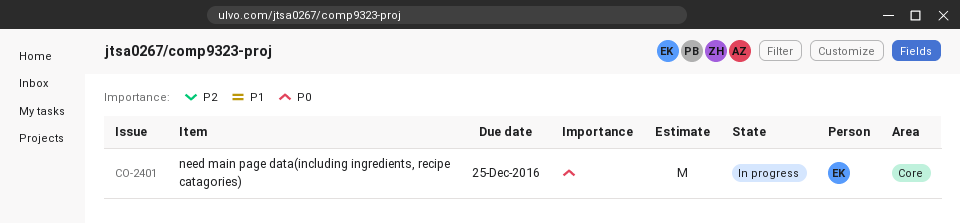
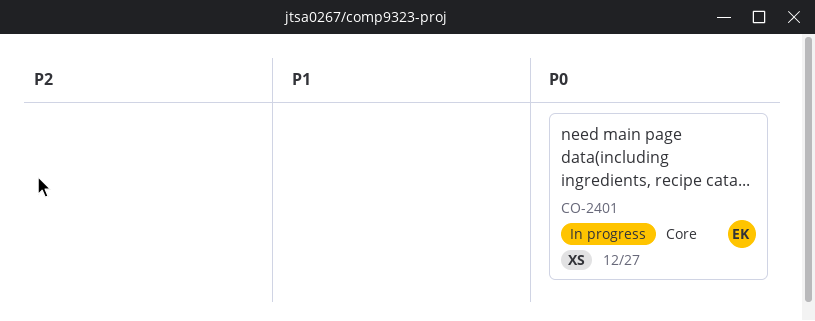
CO-2401, estimate: M -> XS
CO-2401, due: Dec 25 -> Dec 27

